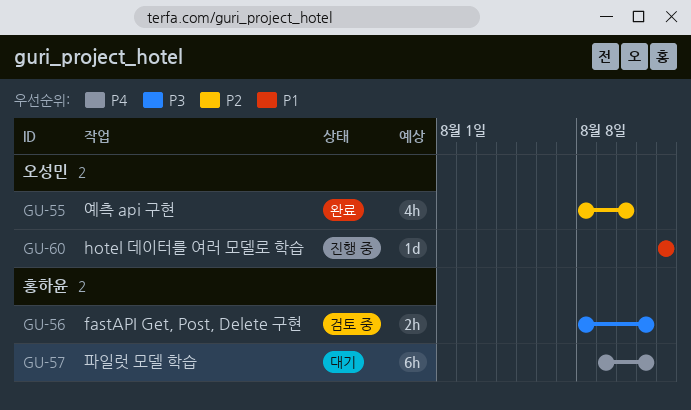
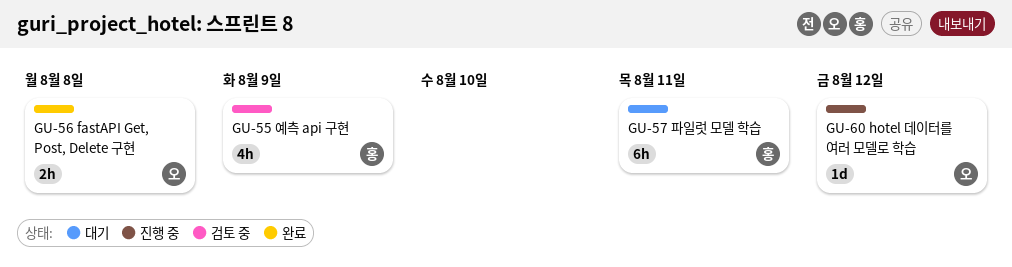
GU-55, status: 완료 -> 검토 중
GU-55, owner: 오성민 -> 홍하윤
GU-55, due: Aug 10 -> Aug 9
GU-56, status: 검토 중 -> 완료
GU-56, owner: 홍하윤 -> 오성민
GU-56, due: Aug 11 -> Aug 8

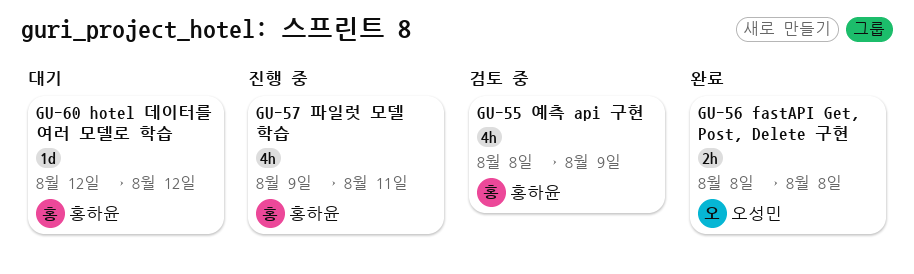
GU-57, status: 대기 -> 진행 중
GU-57, estimate: 6h -> 4h
GU-60, status: 진행 중 -> 대기
GU-60, owner: 오성민 -> 홍하윤

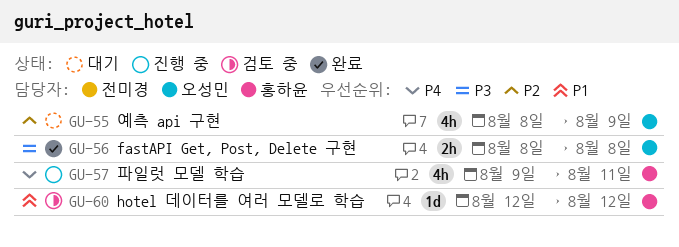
GU-55, status: 검토 중 -> 대기
GU-55, owner: 홍하윤 -> 오성민
GU-60, status: 대기 -> 검토 중

